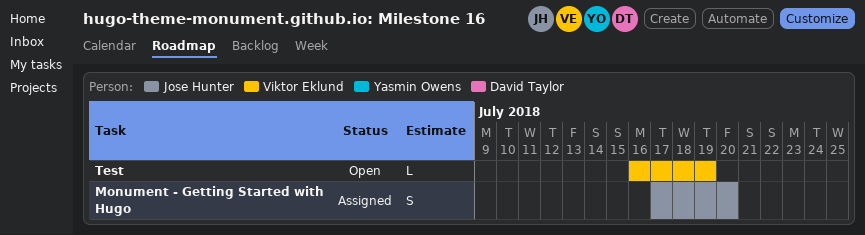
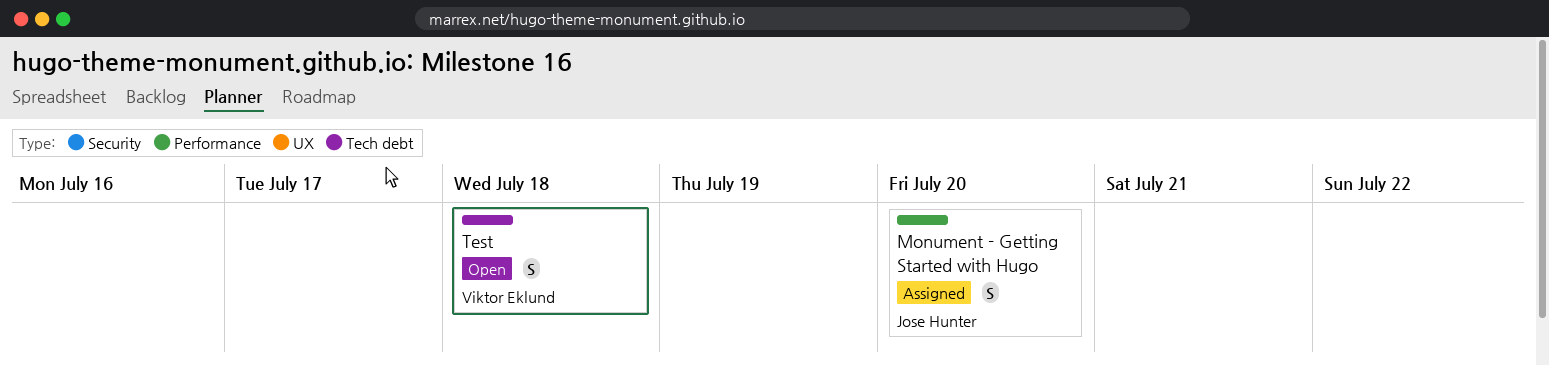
Test, estimate: L -> S
Test, due: Jul 19 -> Jul 18

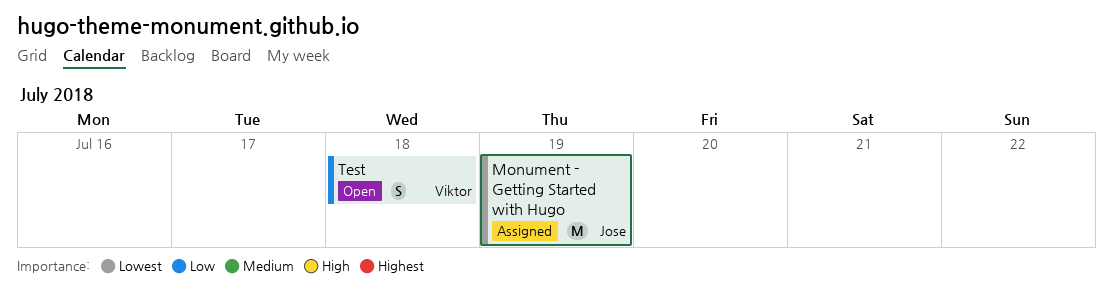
Monument - Getting Started with Hugo, estimate: S -> M
Monument - Getting Started with Hugo, due: Jul 20 -> Jul 19

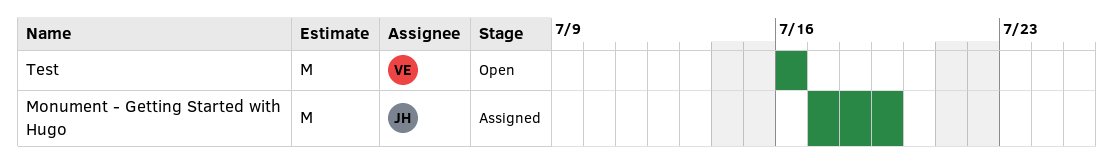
Test, estimate: S -> M
Test, due: Jul 18 -> Jul 16

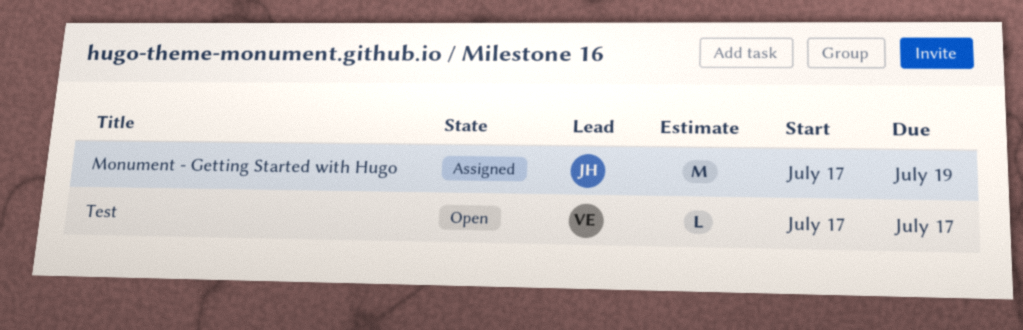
Test, estimate: M -> L
Test, start: Jul 16 -> Jul 17
Test, due: Jul 16 -> Jul 17

